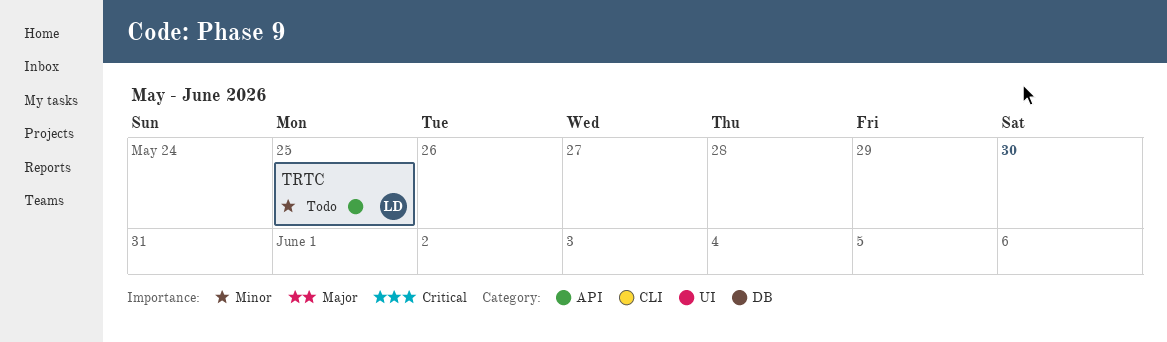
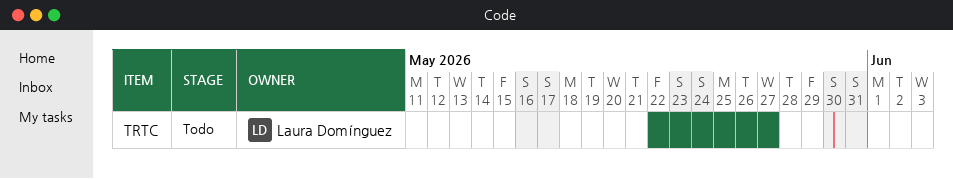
TRTC, due: May 25 -> May 27

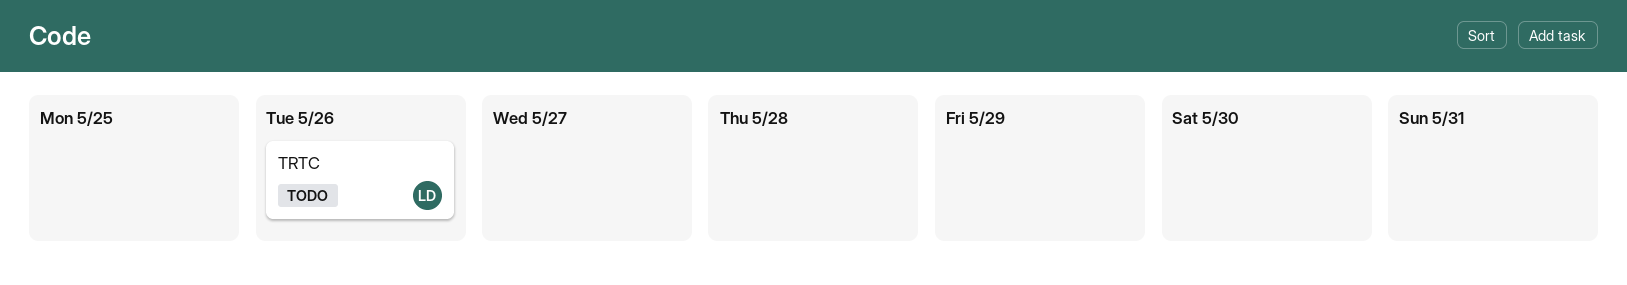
TRTC, due: May 27 -> May 26

